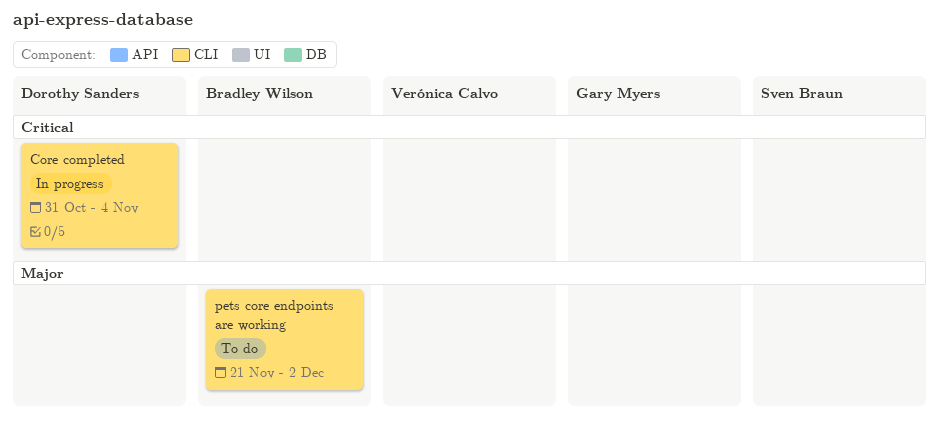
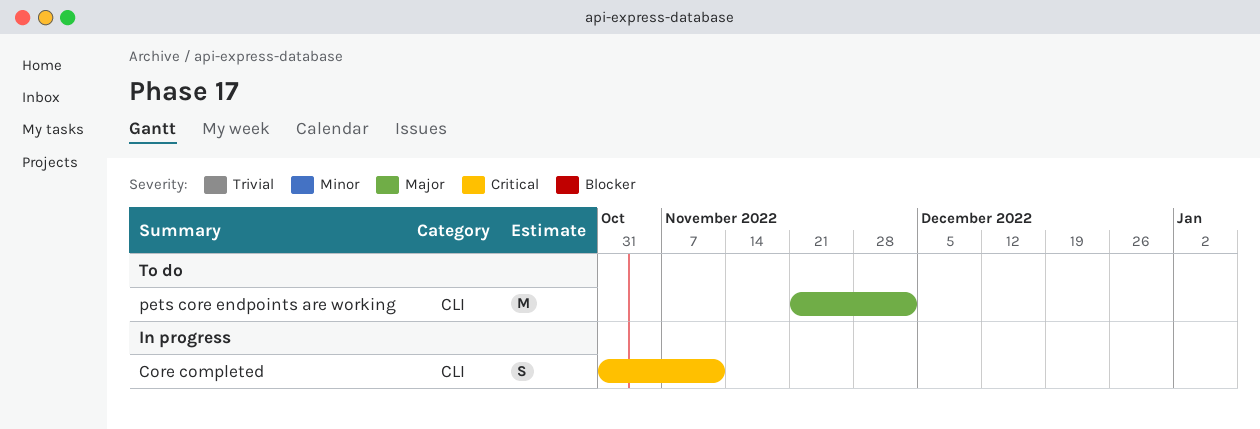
Core completed, due: Nov 4 -> Nov 11

